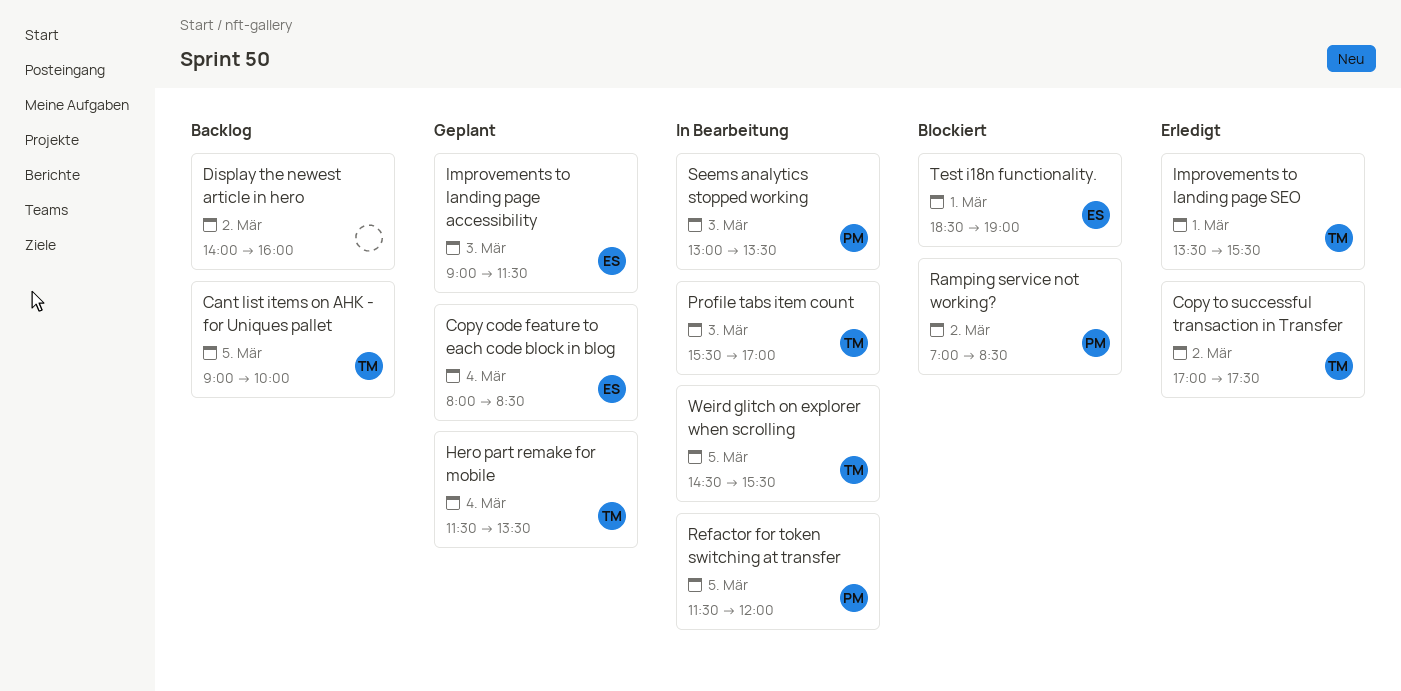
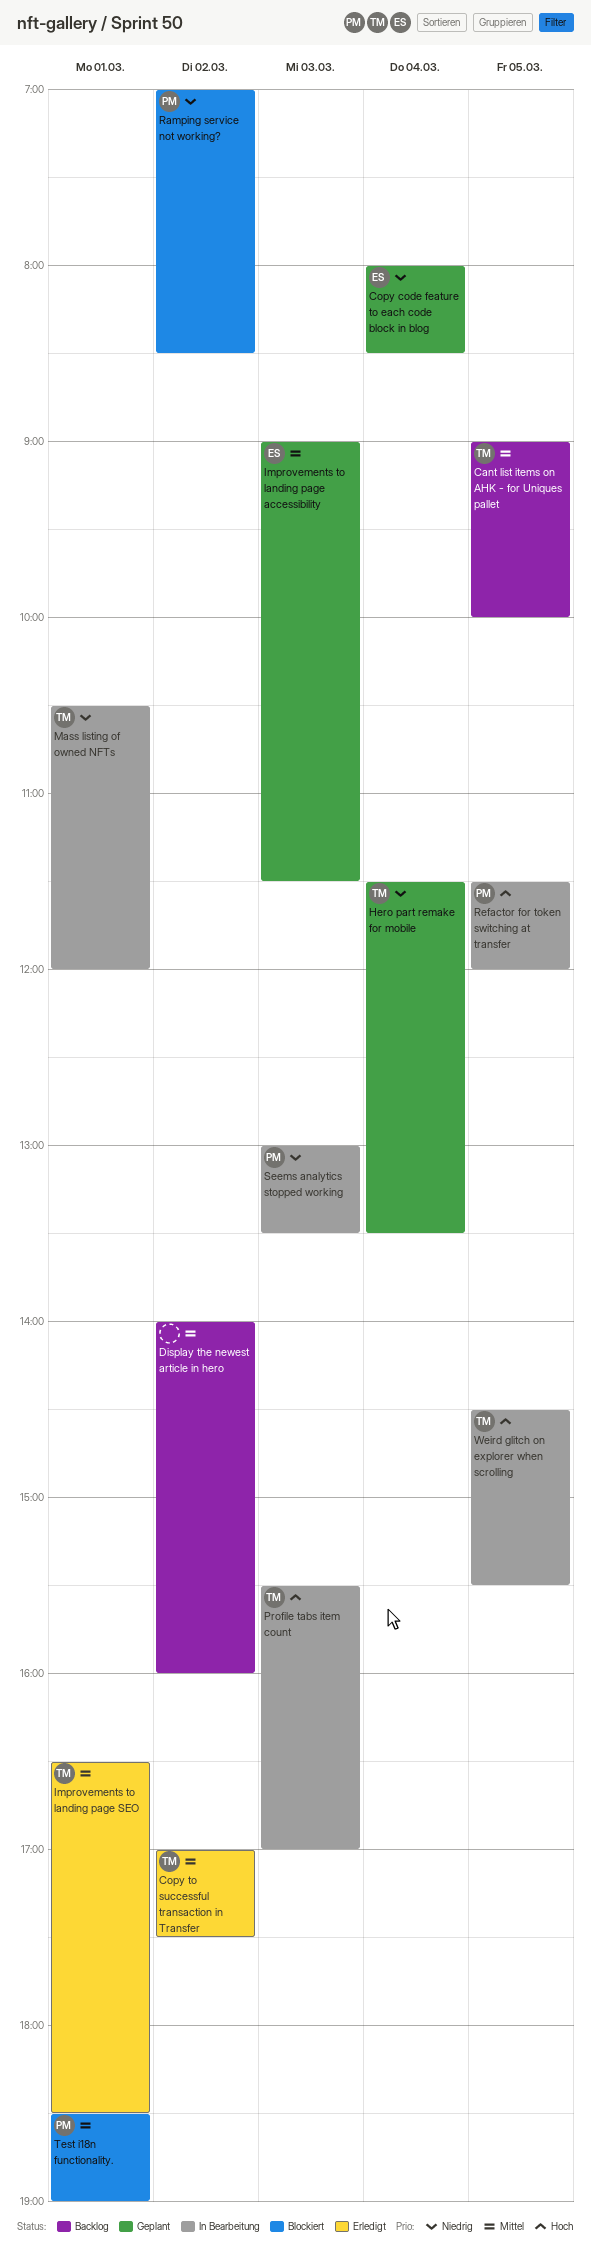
Improvements to landing page SEO, begins: 13:30 -> 16:30
Improvements to landing page SEO, ends: 15:30 -> 18:30
Mass listing of owned NFTs: none -> present
Test i18n functionality., owner: ES -> PM

